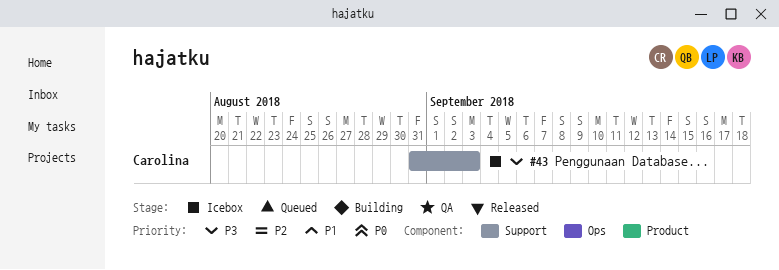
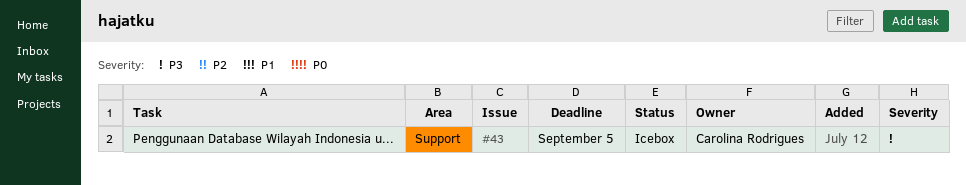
#43, due: Sep 3 -> Sep 5

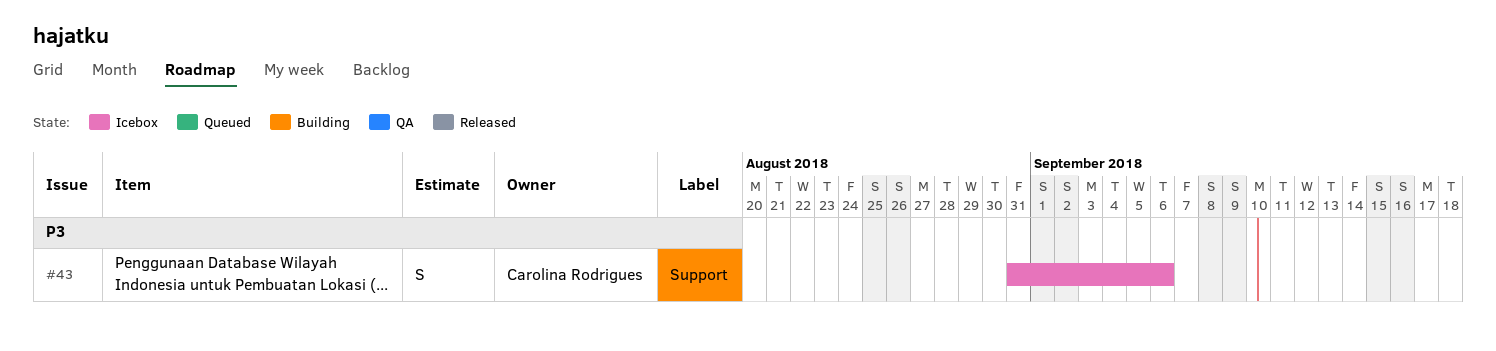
#43, due: Sep 5 -> Sep 6

